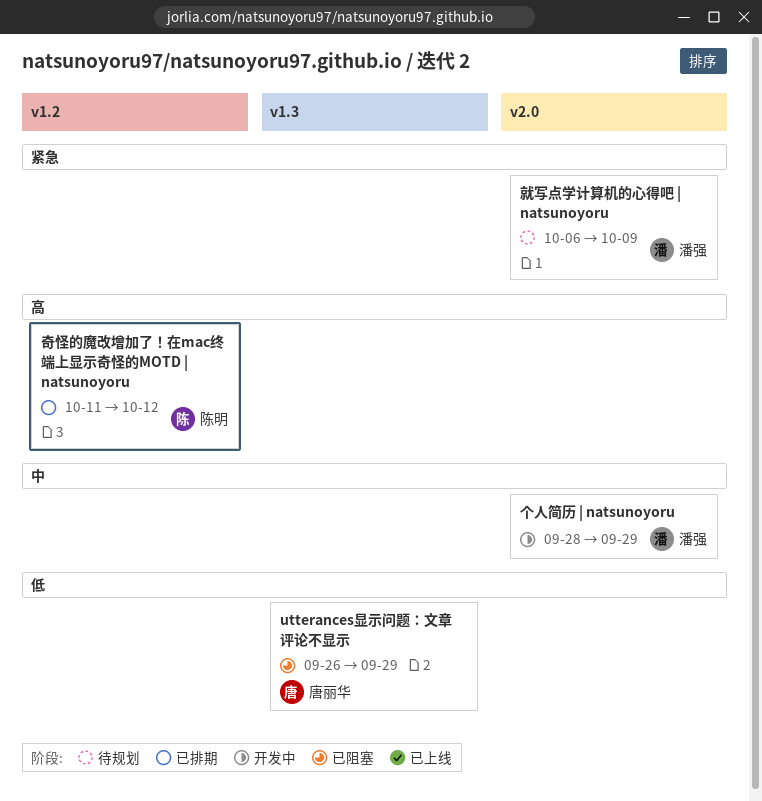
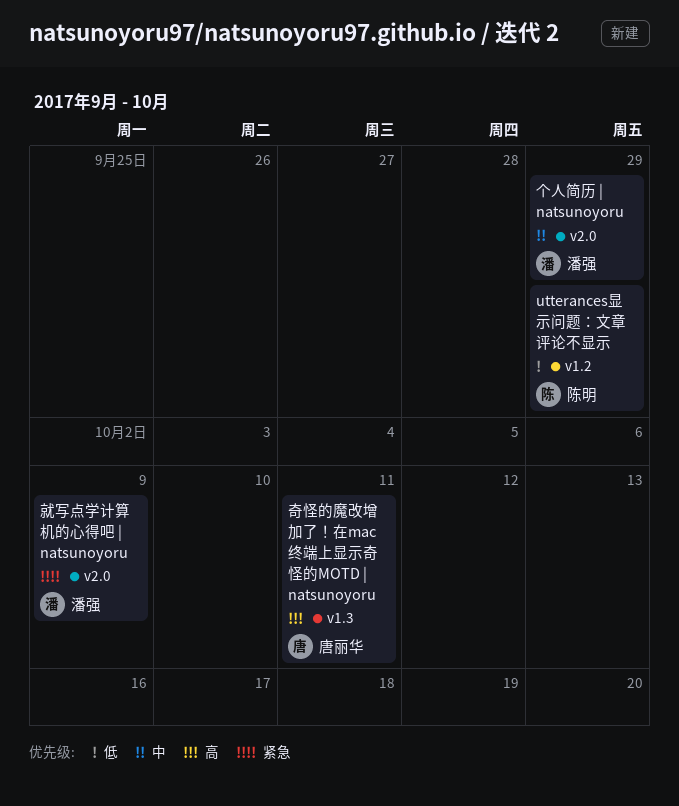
utterances显示问题：文章评论不显示, owner: 唐丽华 -> 陈明
utterances显示问题：文章评论不显示, label: v1.3 -> v1.2
奇怪的魔改增加了！在mac终端上显示奇怪的MOTD | natsunoyoru, owner: 陈明 -> 唐丽华
奇怪的魔改增加了！在mac终端上显示奇怪的MOTD | natsunoyoru, label: v1.2 -> v1.3
奇怪的魔改增加了！在mac终端上显示奇怪的MOTD | natsunoyoru, due: Oct 12 -> Oct 11

